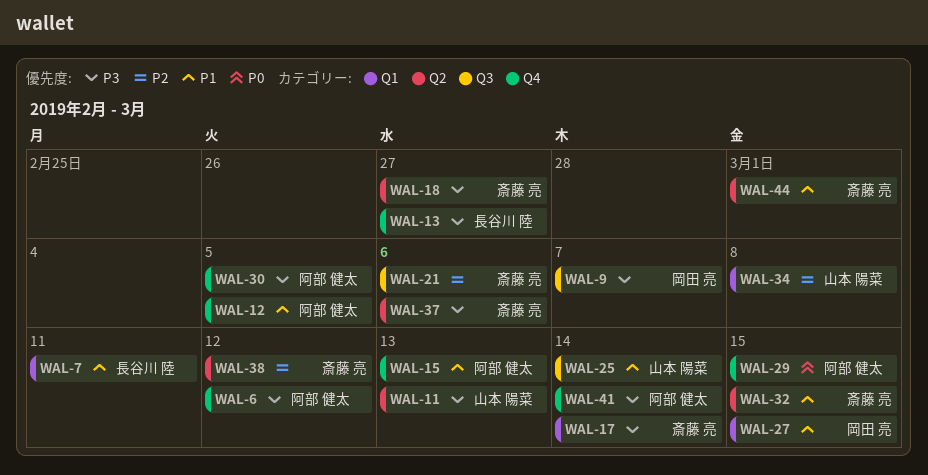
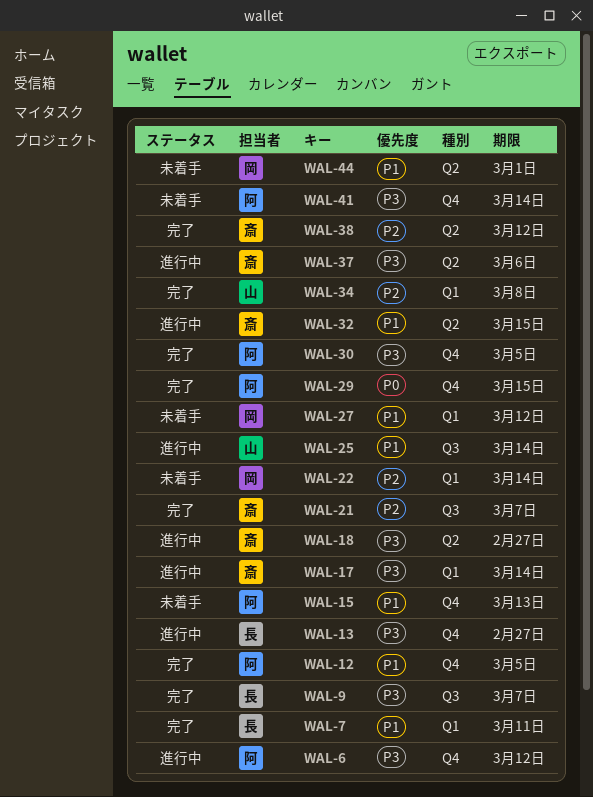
WAL-9, owner: 岡田 亮 -> 長谷川 陸
WAL-11: present -> none
WAL-21, due: Mar 6 -> Mar 7
WAL-22: none -> present
WAL-27, due: Mar 15 -> Mar 12
WAL-44, owner: 斎藤 亮 -> 岡田 亮

